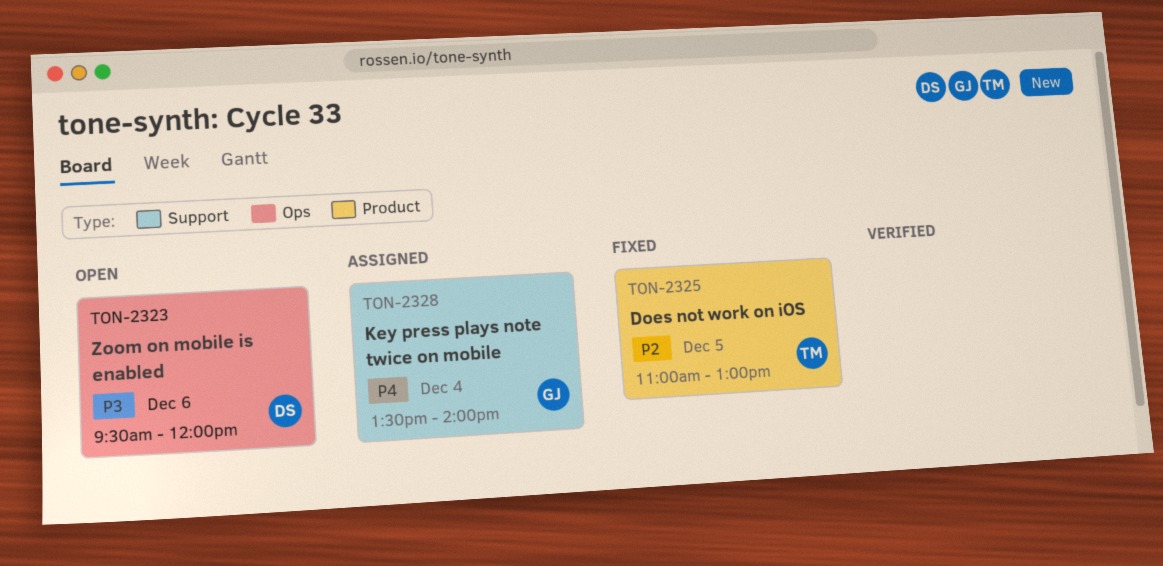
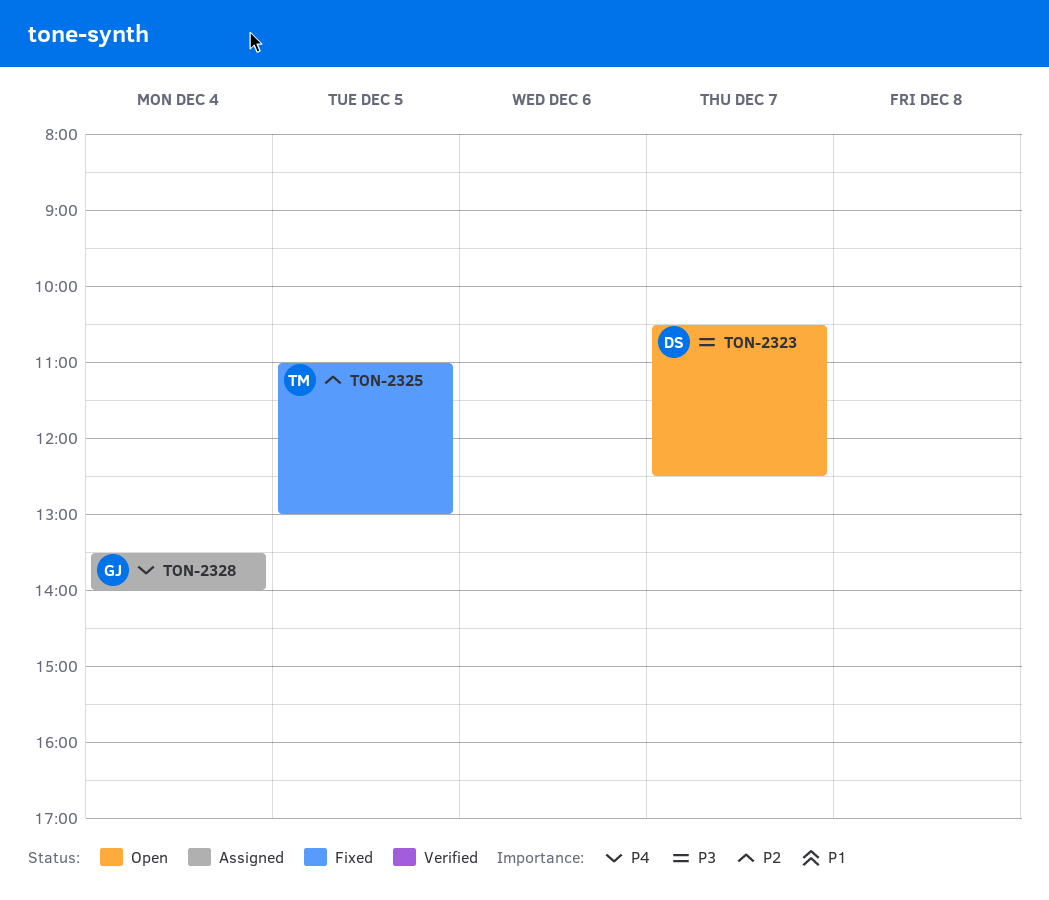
TON-2323, day: Dec 6 -> Dec 7
TON-2323, begins: 09:30 -> 10:30
TON-2323, ends: 12:00 -> 12:30

